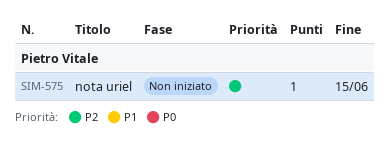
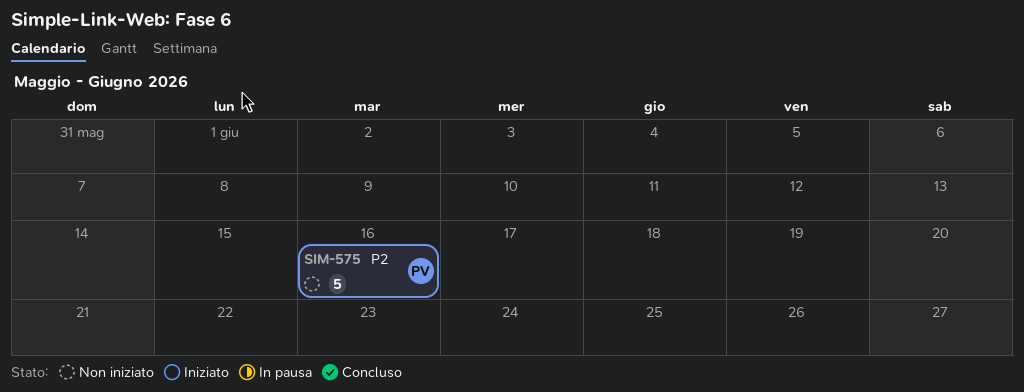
SIM-575, estimate: 1 -> 5
SIM-575, due: Jun 15 -> Jun 16

